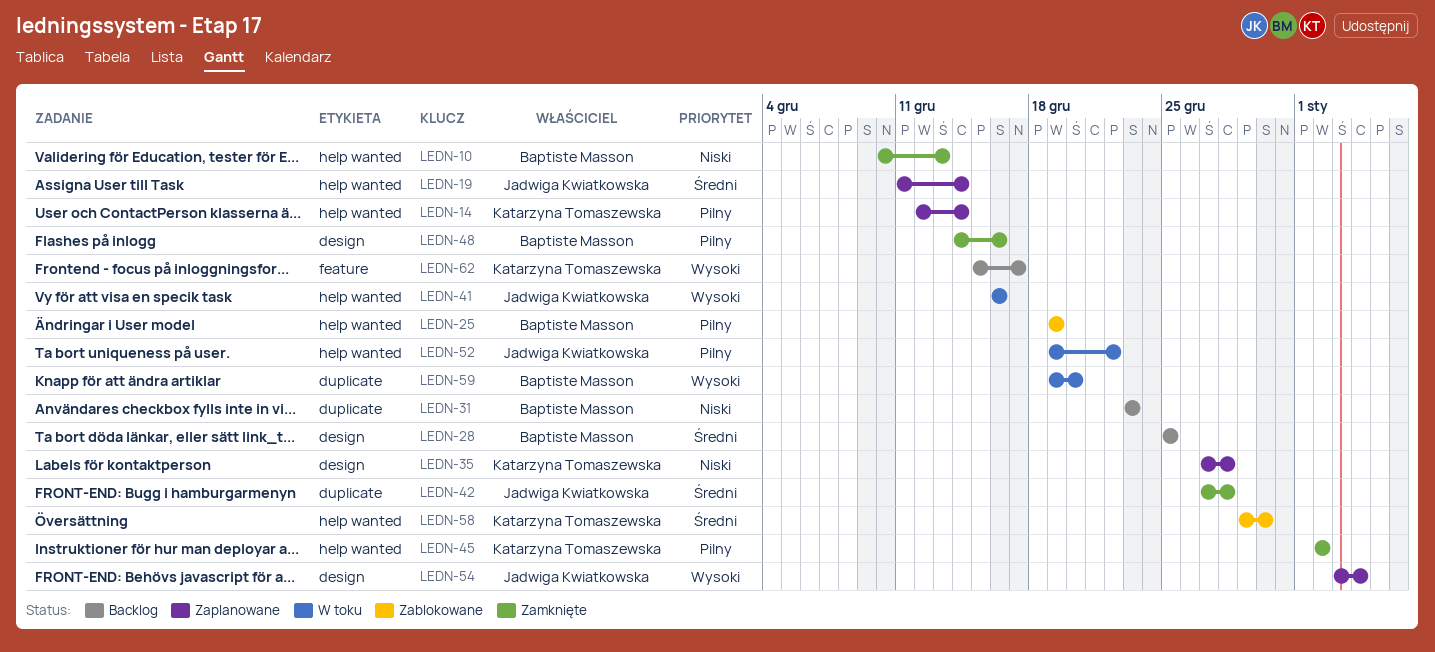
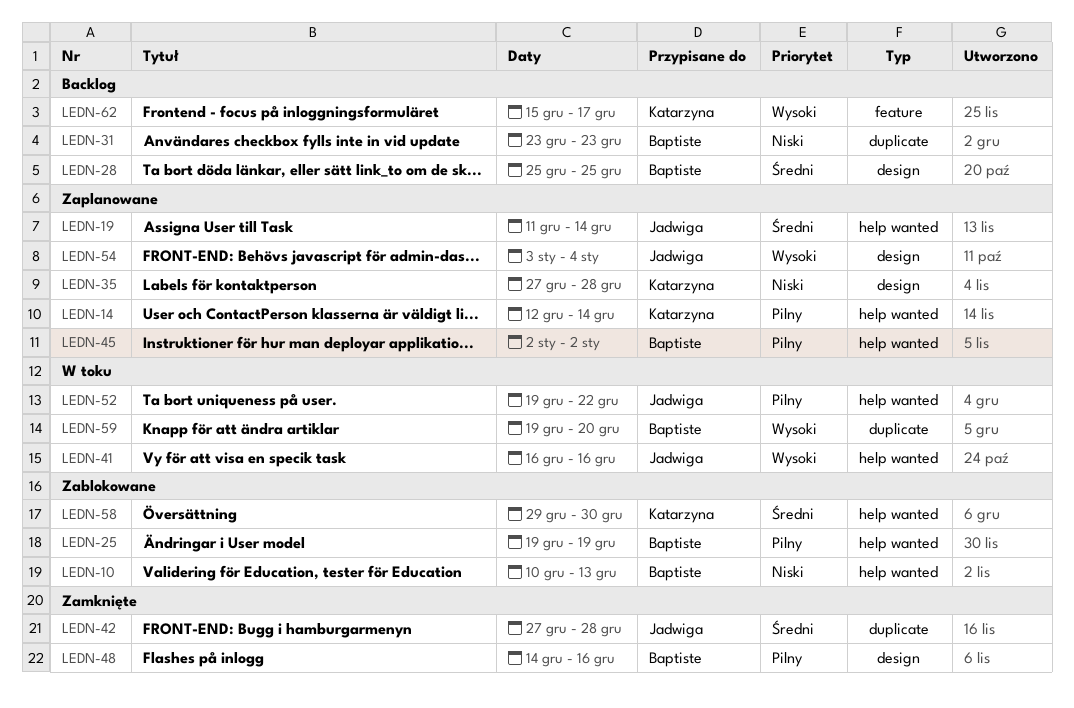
LEDN-10, status: Zamknięte -> Zablokowane
LEDN-45, status: Zamknięte -> Zaplanowane
LEDN-45, owner: Katarzyna Tomaszewska -> Baptiste Masson

